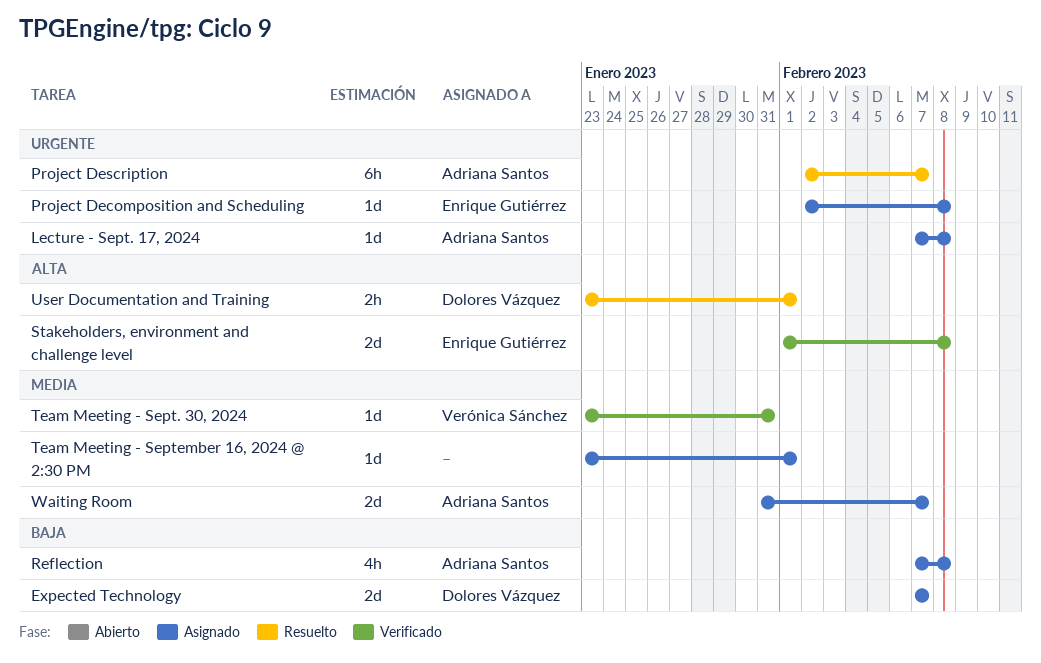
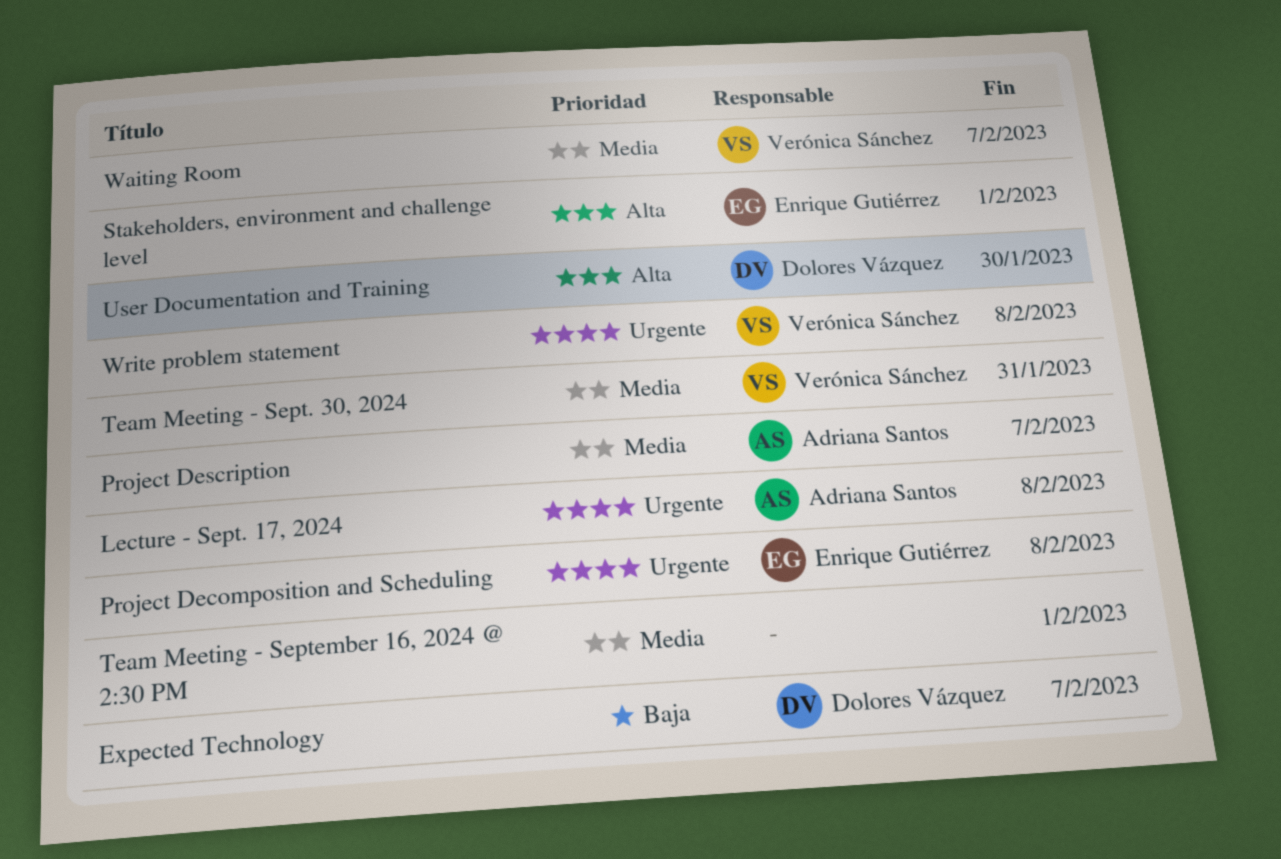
Project Description, priority: Urgente -> Media
Reflection: present -> none
Stakeholders, environment and challenge level, due: Feb 8 -> Feb 1
User Documentation and Training, due: Feb 1 -> Jan 30
Waiting Room, owner: Adriana Santos -> Verónica Sánchez
Write problem statement: none -> present

